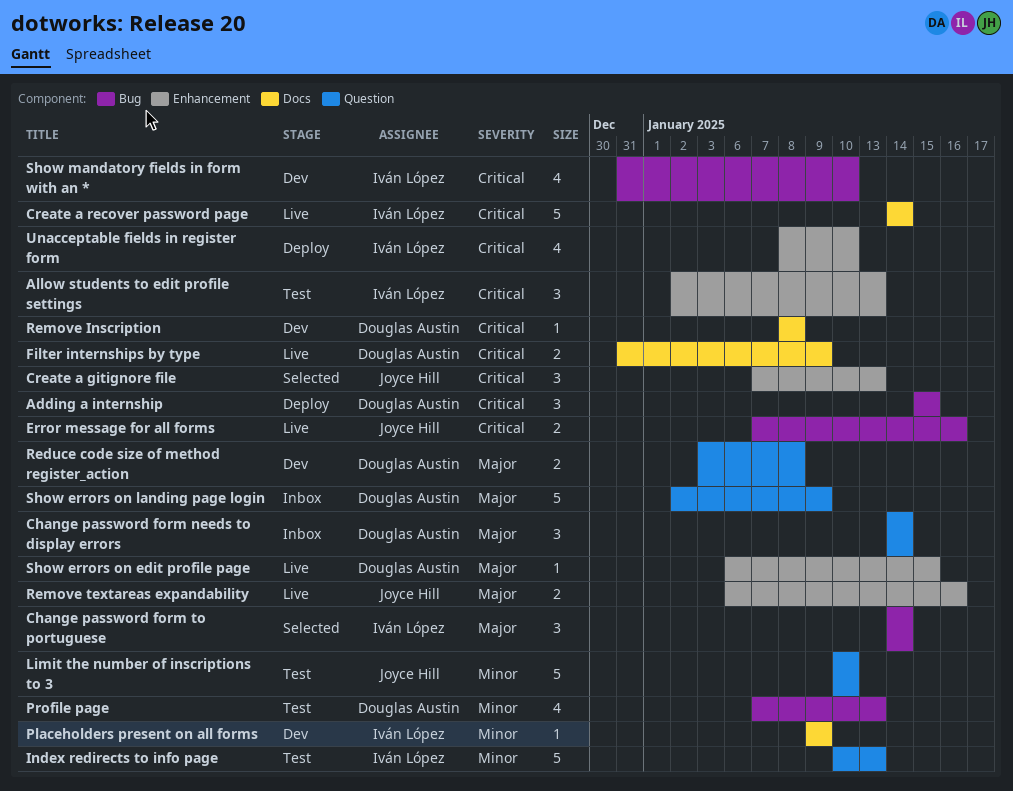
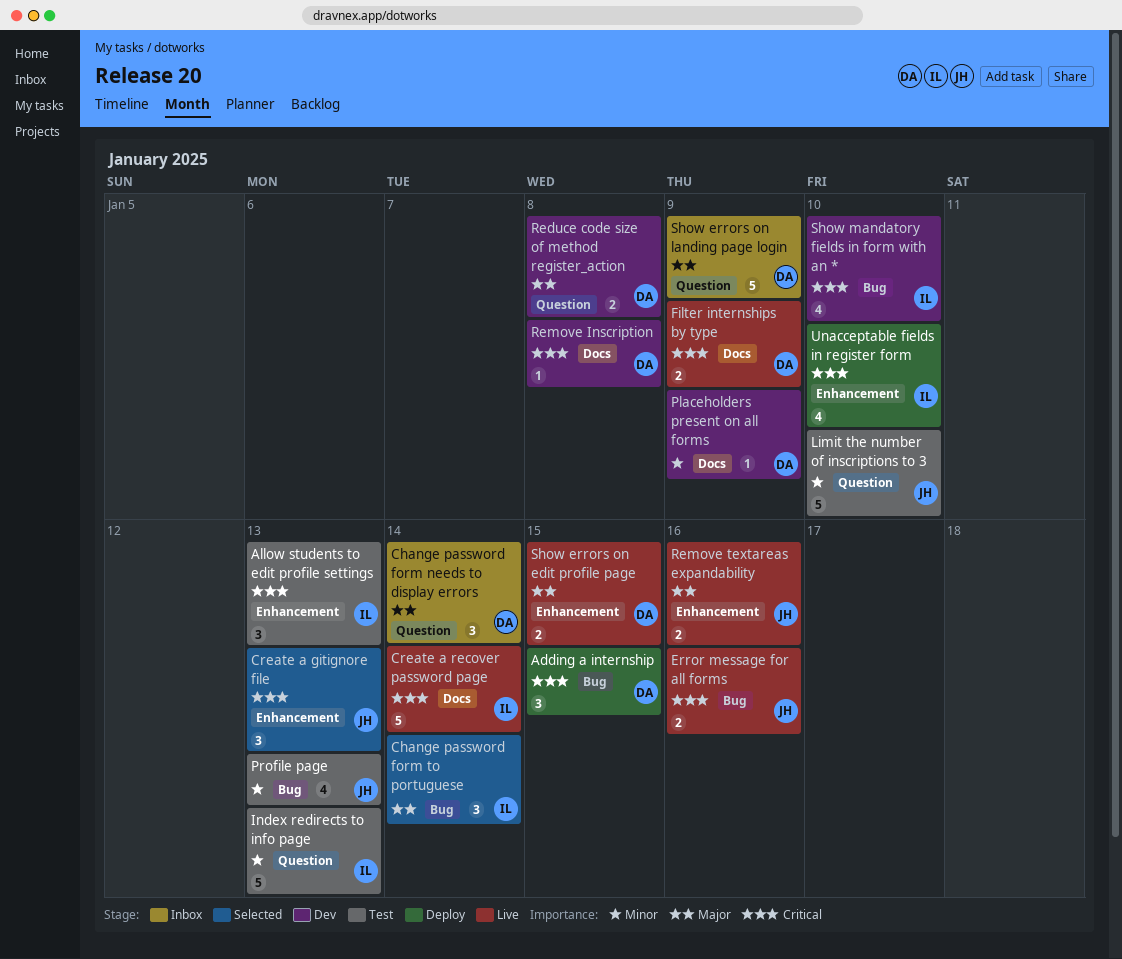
Placeholders present on all forms, owner: Iván López -> Douglas Austin
Profile page, owner: Douglas Austin -> Joyce Hill
Show errors on edit profile page, estimate: 1 -> 2

